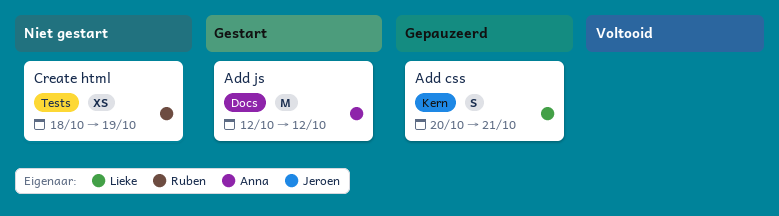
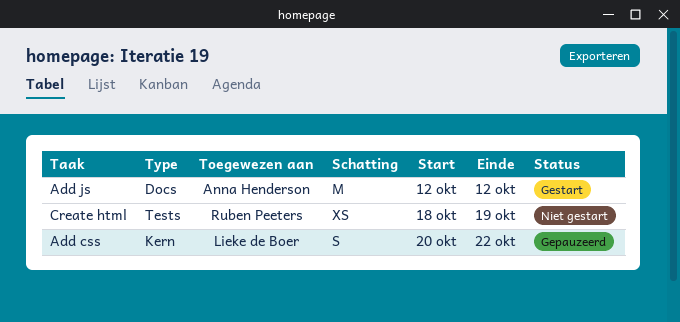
Add css, due: Oct 21 -> Oct 22

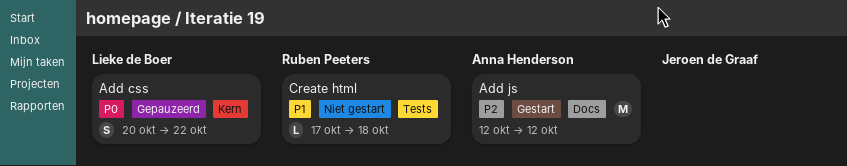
Create html, estimate: XS -> L
Create html, start: Oct 18 -> Oct 17
Create html, due: Oct 19 -> Oct 18

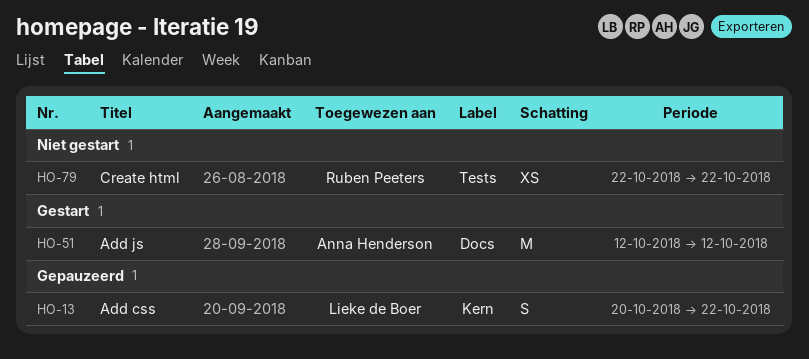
Create html, estimate: L -> XS
Create html, start: Oct 17 -> Oct 22
Create html, due: Oct 18 -> Oct 22

